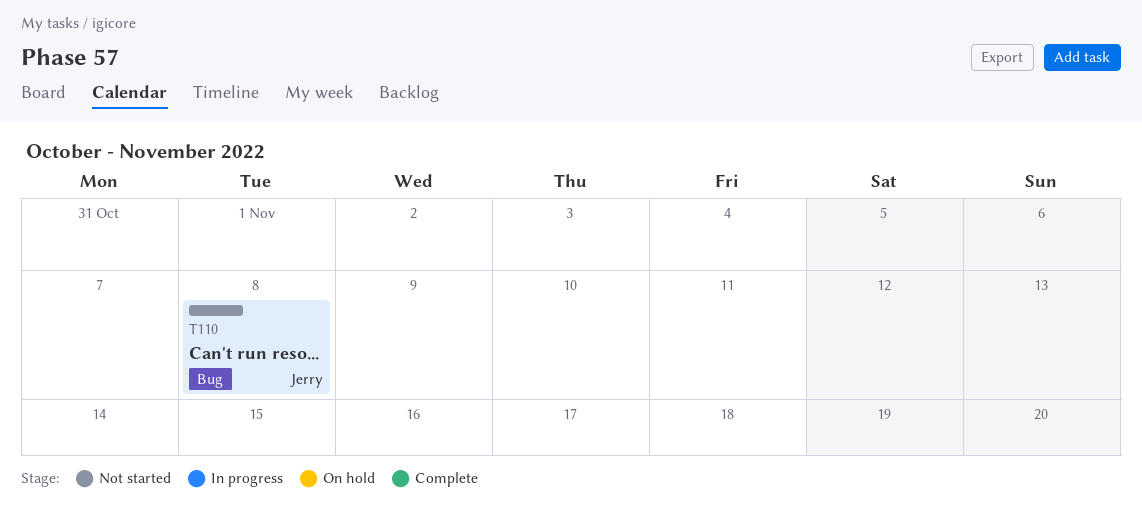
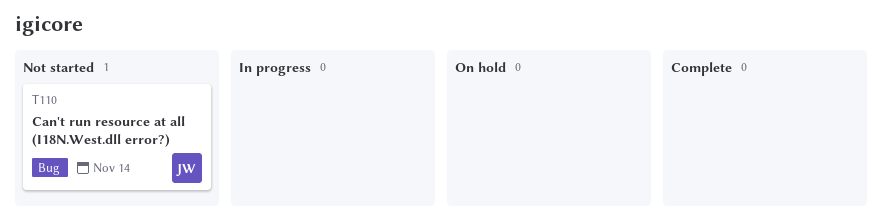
T110, due: Nov 8 -> Nov 14

